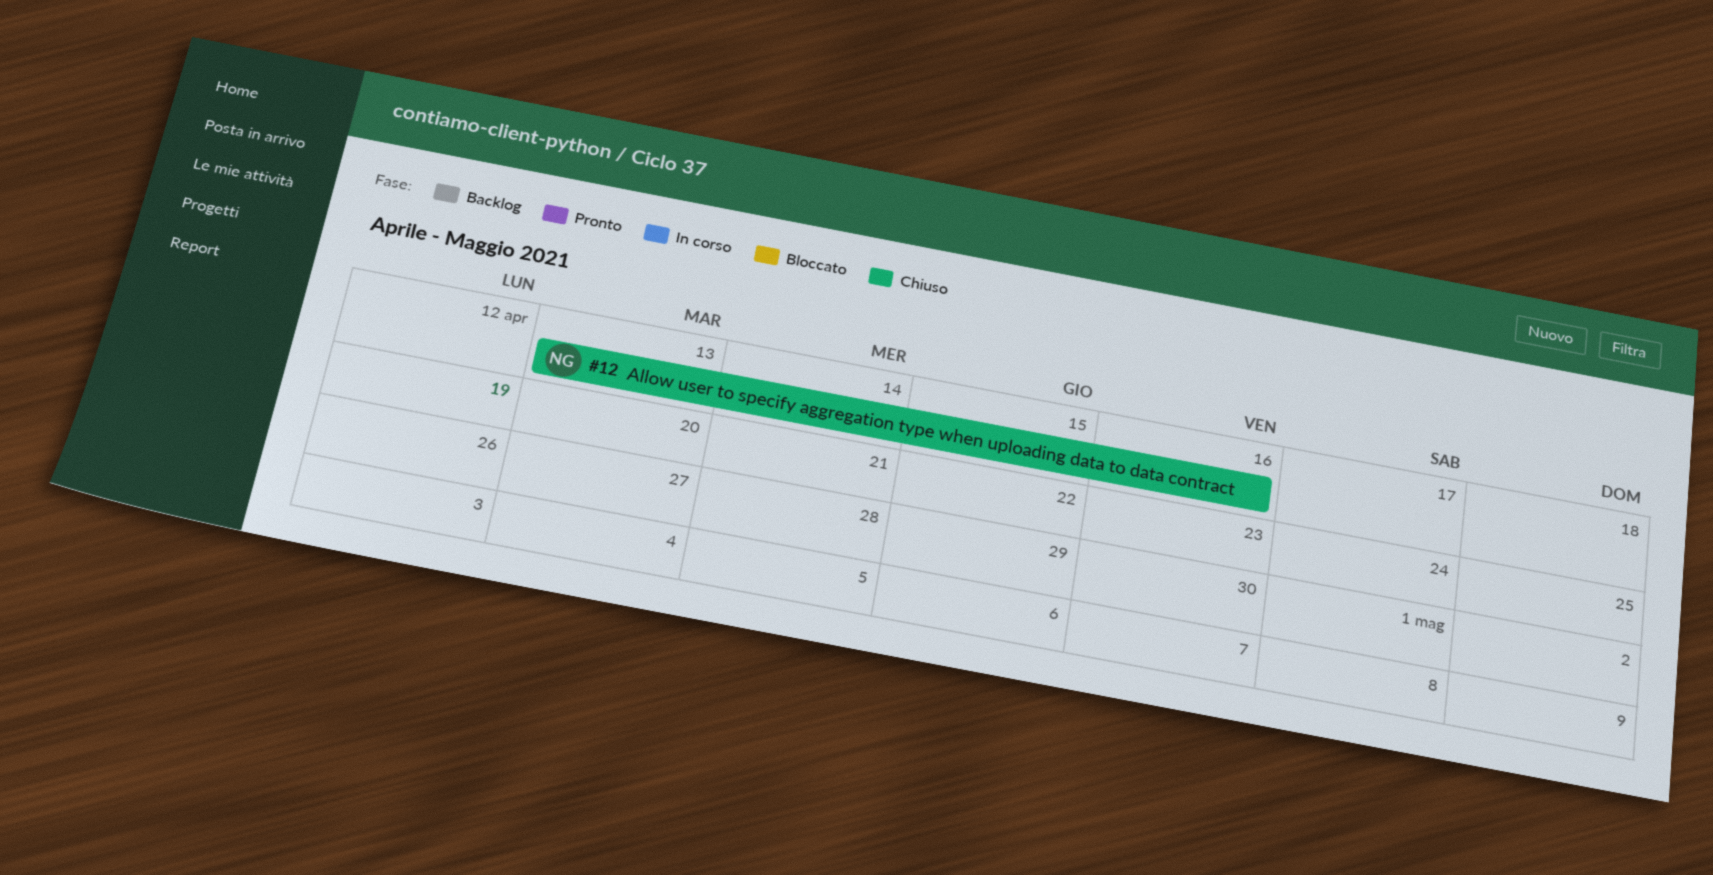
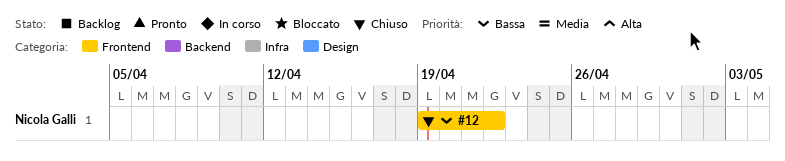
#12, start: Apr 13 -> Apr 19
#12, due: Apr 16 -> Apr 22

